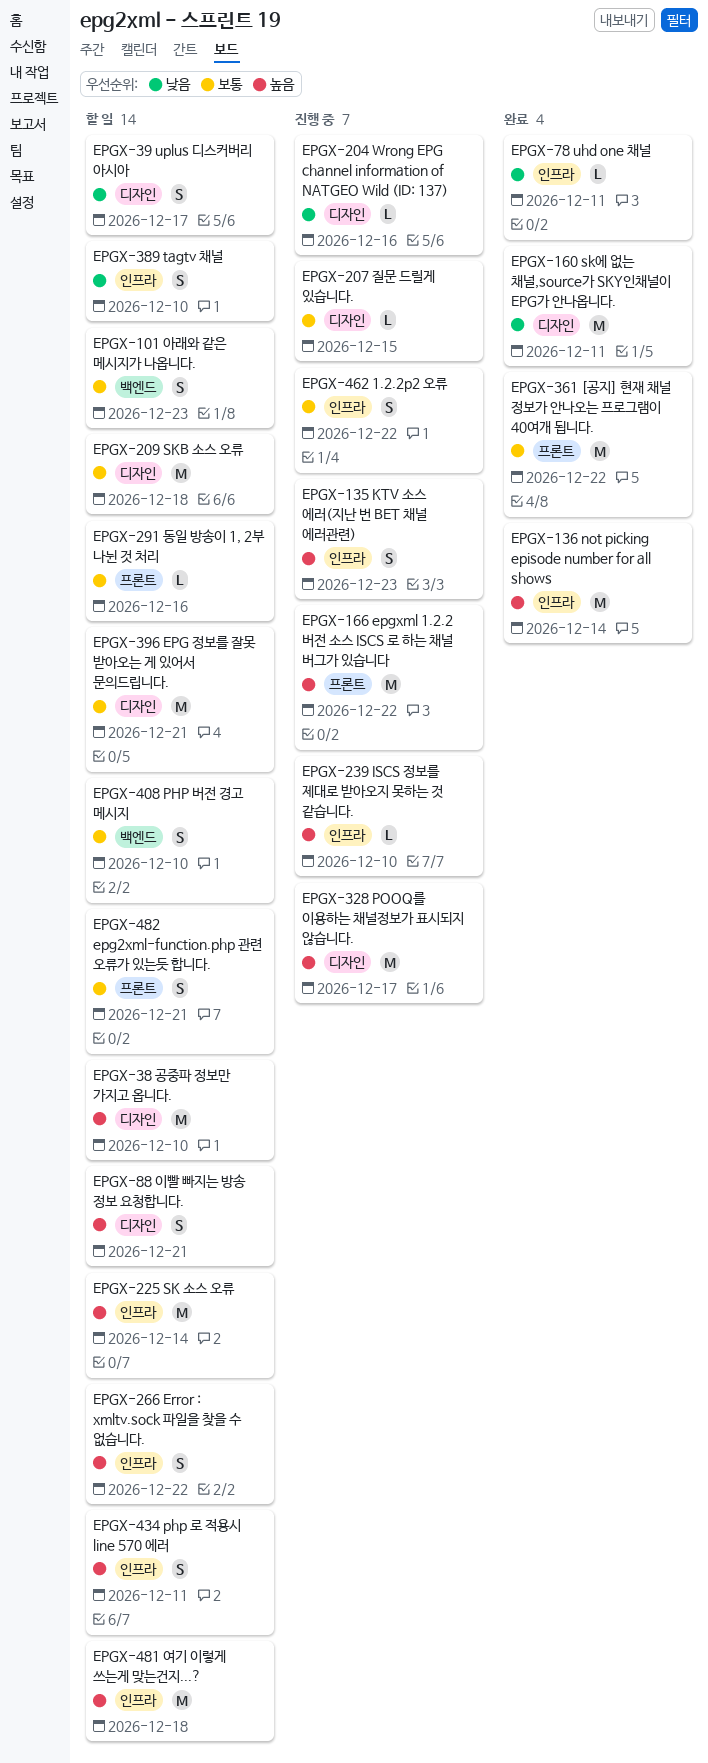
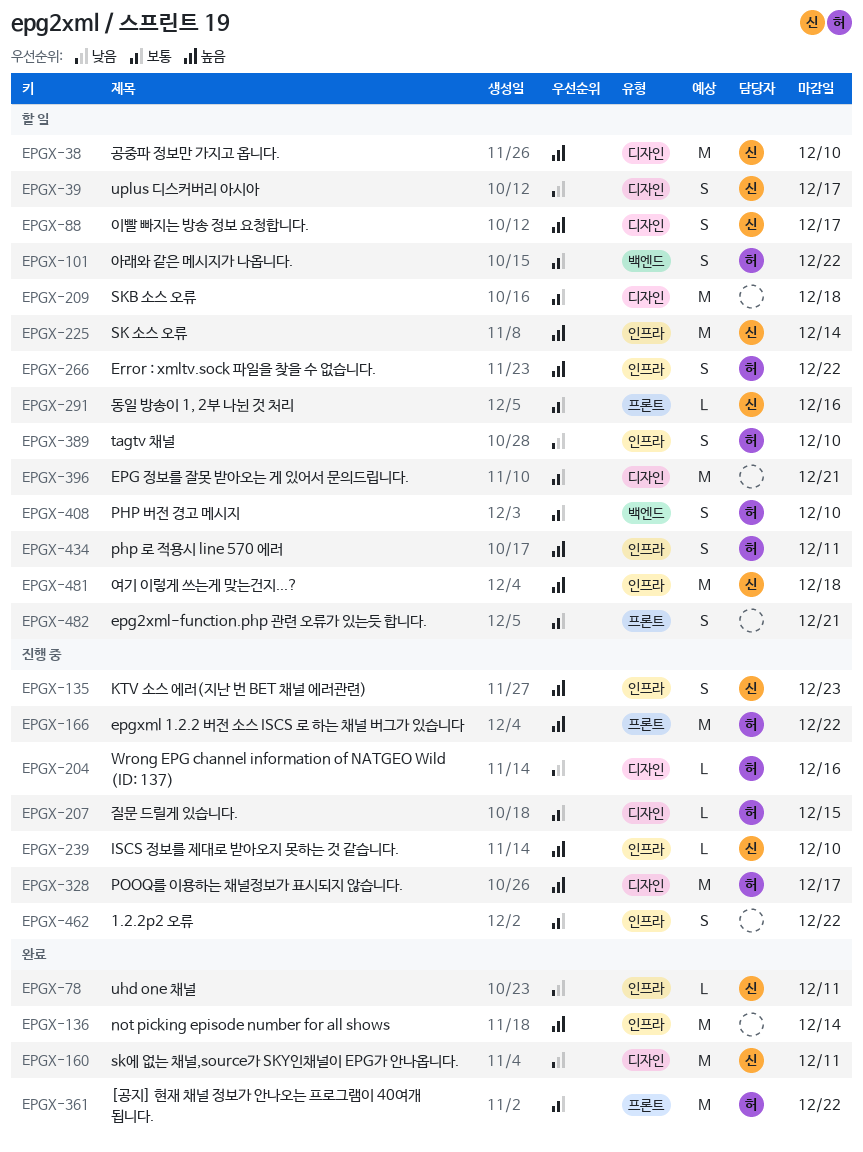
EPGX-88, due: Dec 21 -> Dec 17
EPGX-101, due: Dec 23 -> Dec 22

